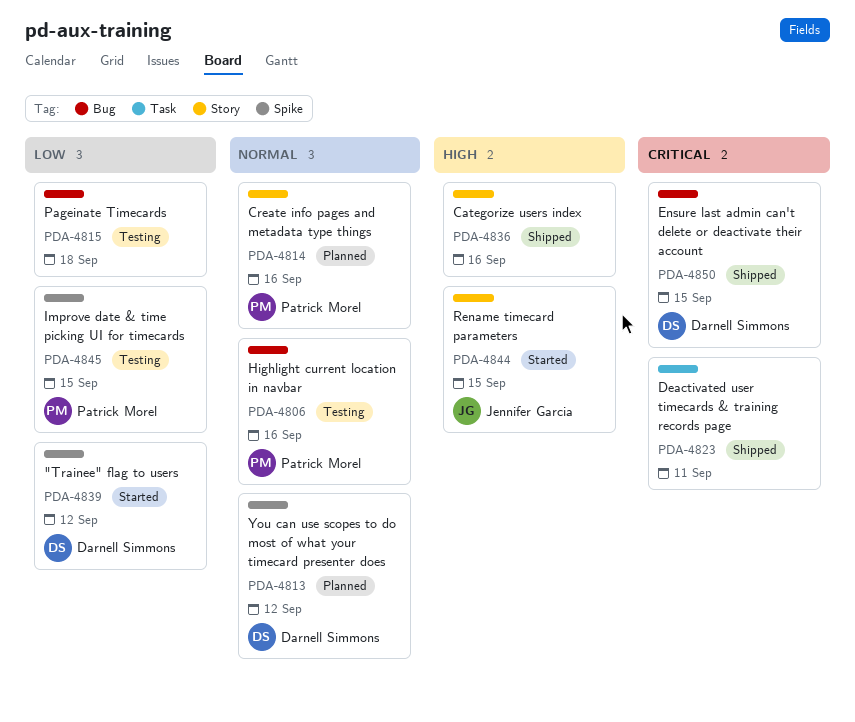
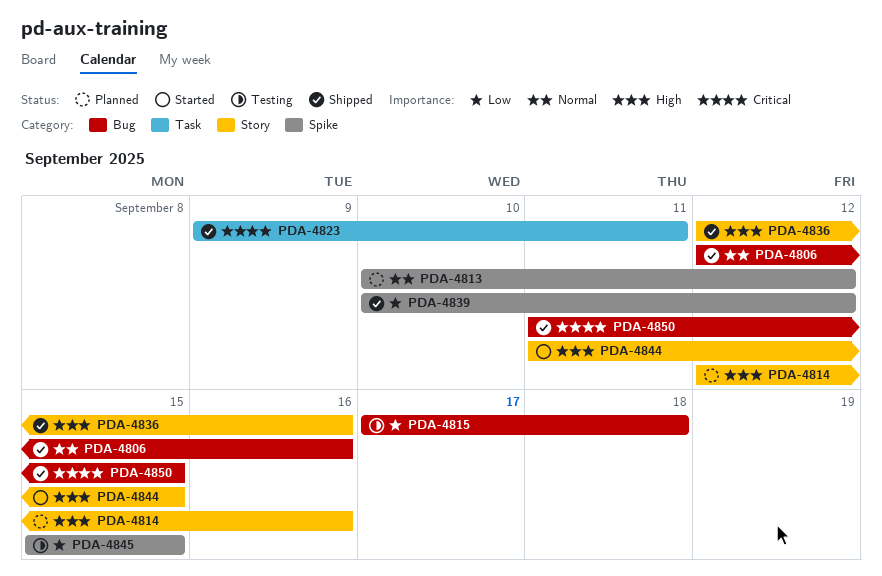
PDA-4806, status: Testing -> Shipped
PDA-4814, priority: Normal -> High
PDA-4839, status: Started -> Shipped

